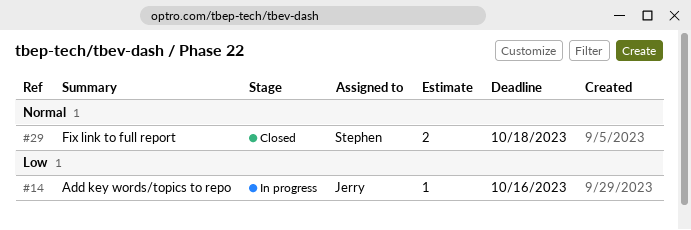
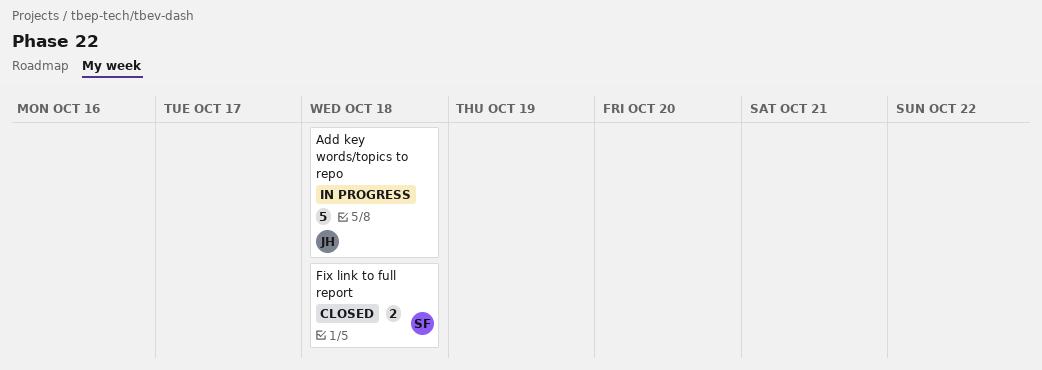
Add key words/topics to repo, estimate: 1 -> 5
Add key words/topics to repo, due: Oct 16 -> Oct 18

